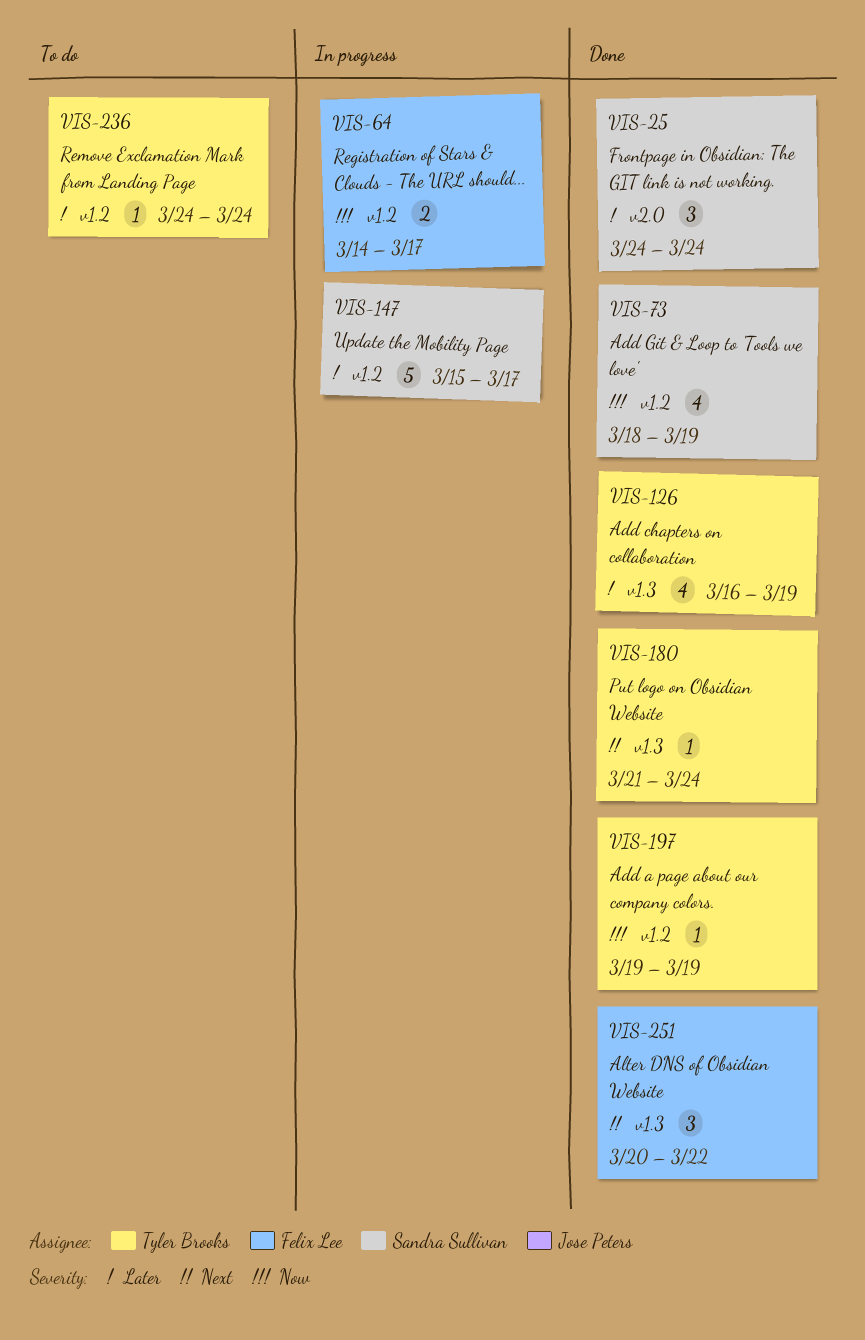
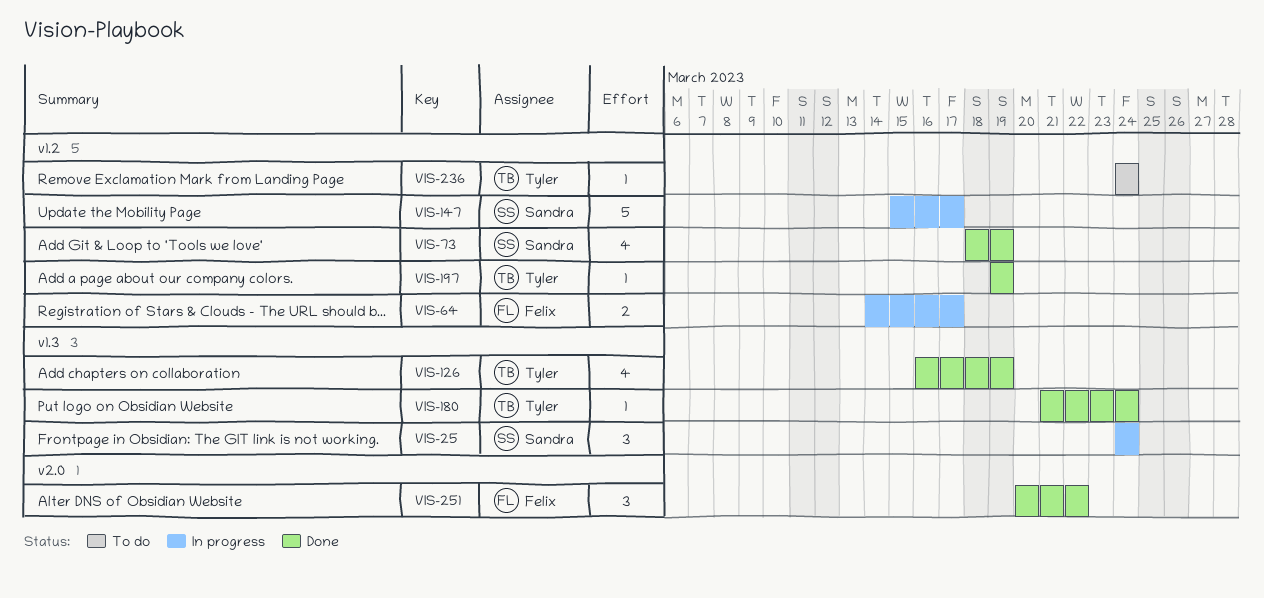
VIS-25, status: Done -> In progress
VIS-25, label: v2.0 -> v1.3
VIS-251, label: v1.3 -> v2.0

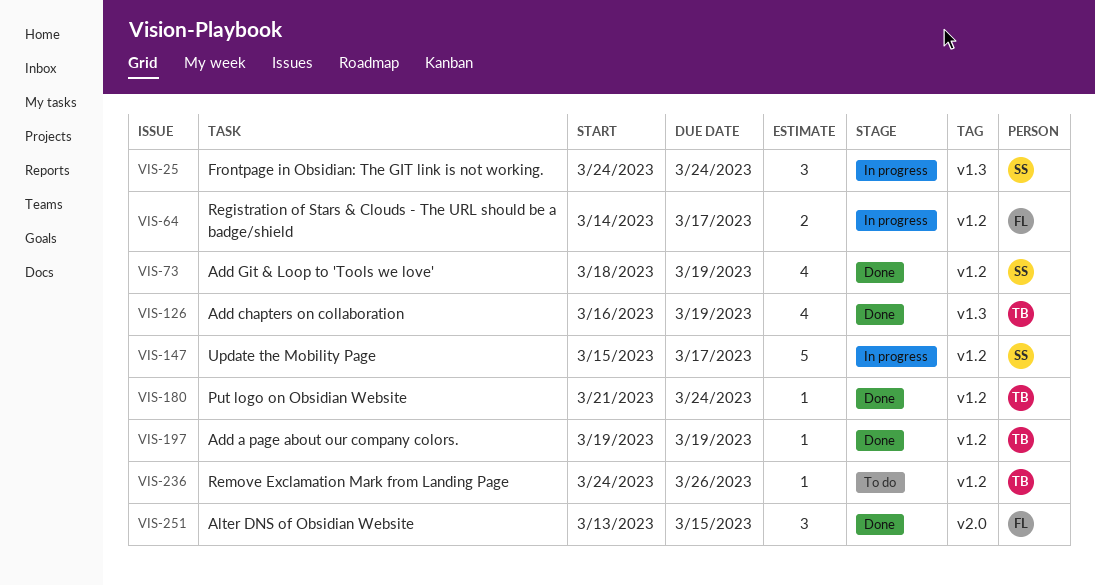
VIS-180, label: v1.3 -> v1.2
VIS-236, due: Mar 24 -> Mar 26
VIS-251, start: Mar 20 -> Mar 13
VIS-251, due: Mar 22 -> Mar 15

